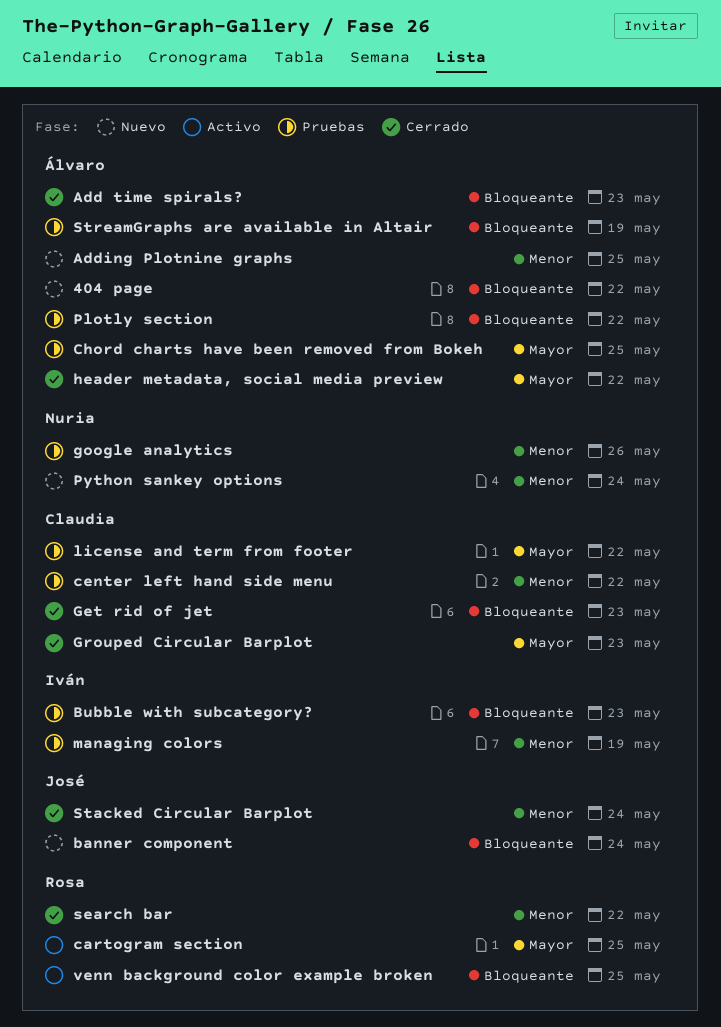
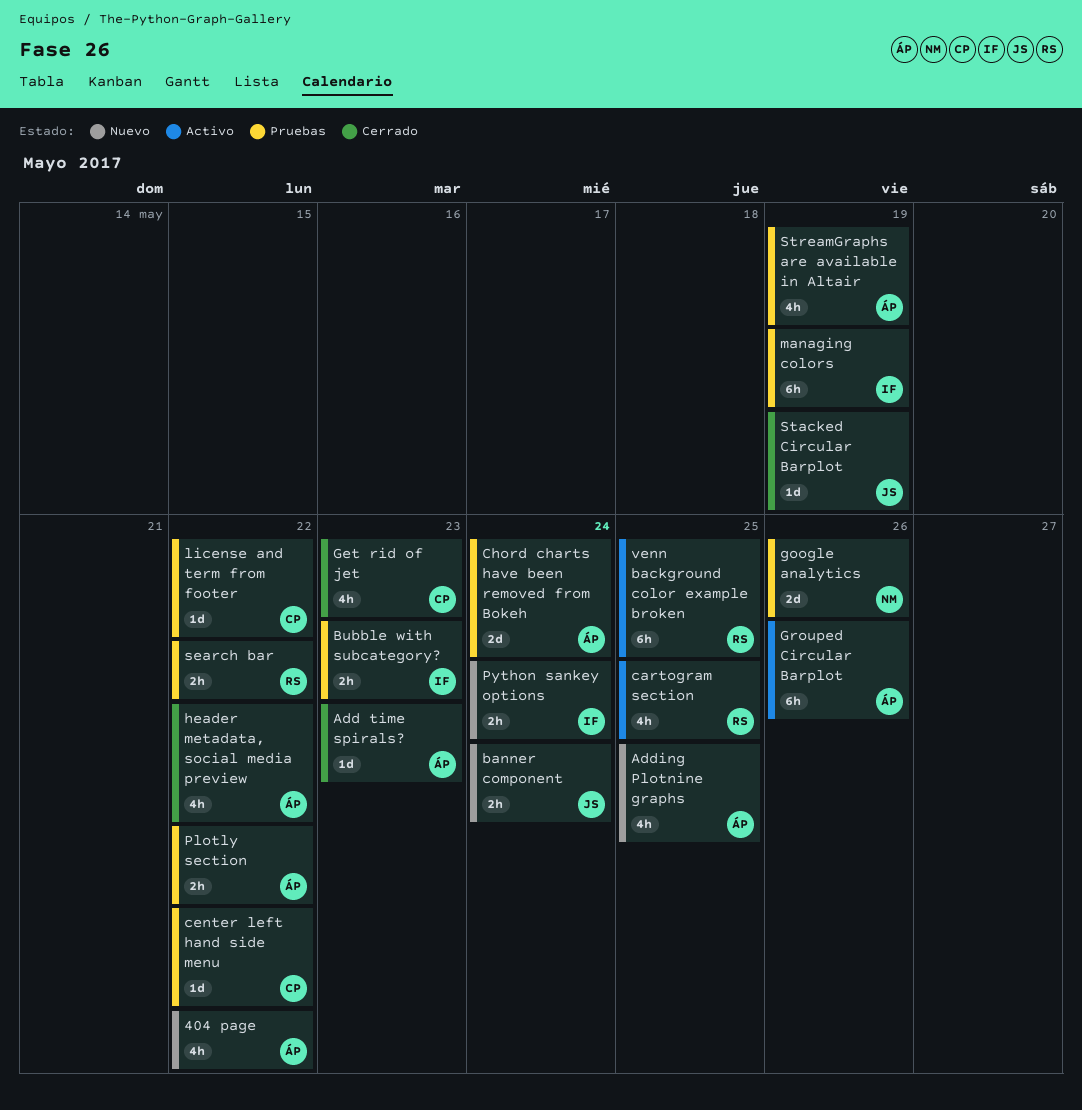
Chord charts have been removed from Bokeh, due: May 25 -> May 24
Grouped Circular Barplot, status: Cerrado -> Activo
Grouped Circular Barplot, owner: Claudia -> Álvaro
Grouped Circular Barplot, due: May 23 -> May 26
Python sankey options, owner: Nuria -> Iván
search bar, status: Cerrado -> Pruebas
Stacked Circular Barplot, due: May 24 -> May 19

